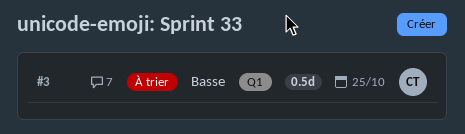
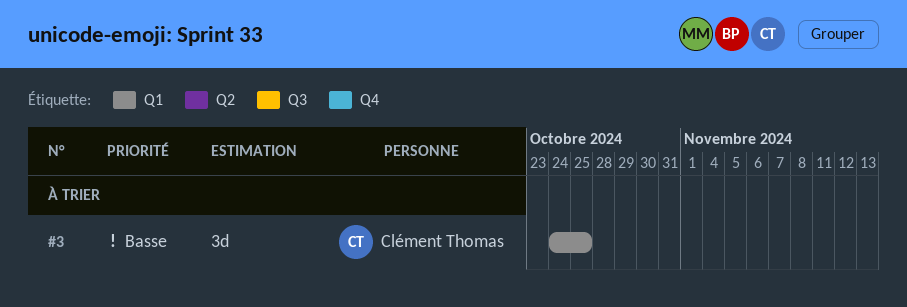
#3, estimate: 0.5d -> 3d

